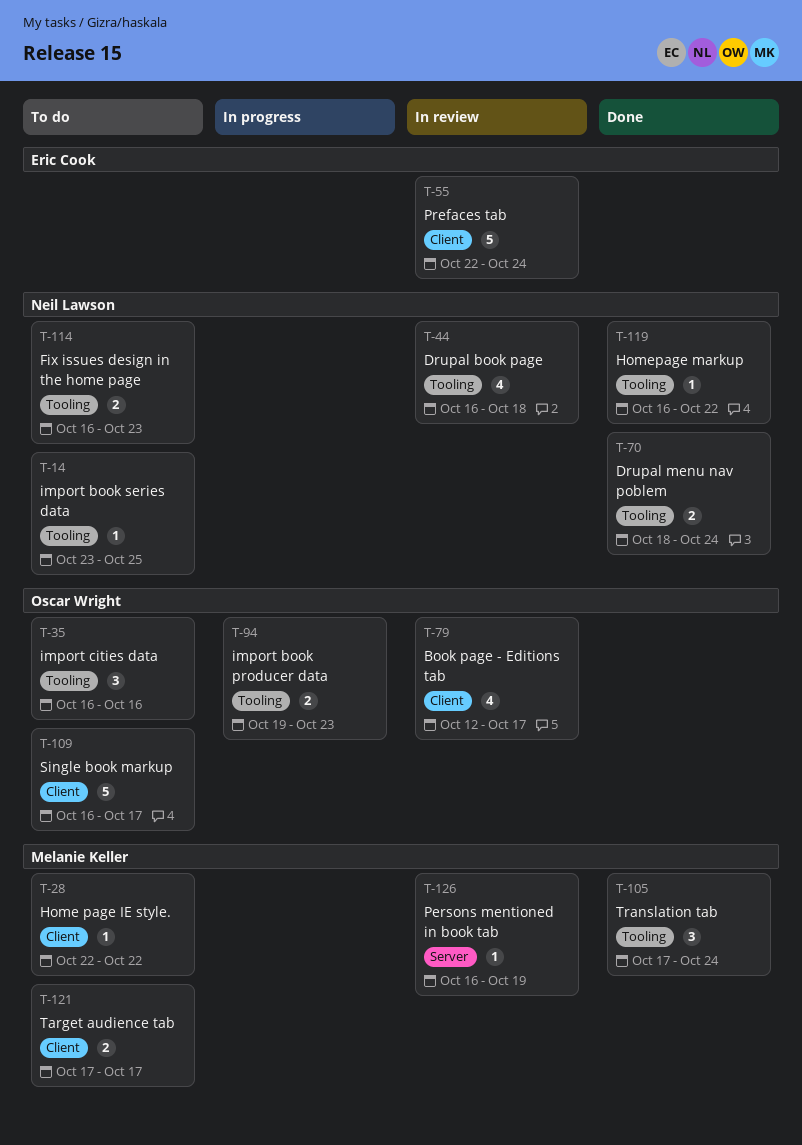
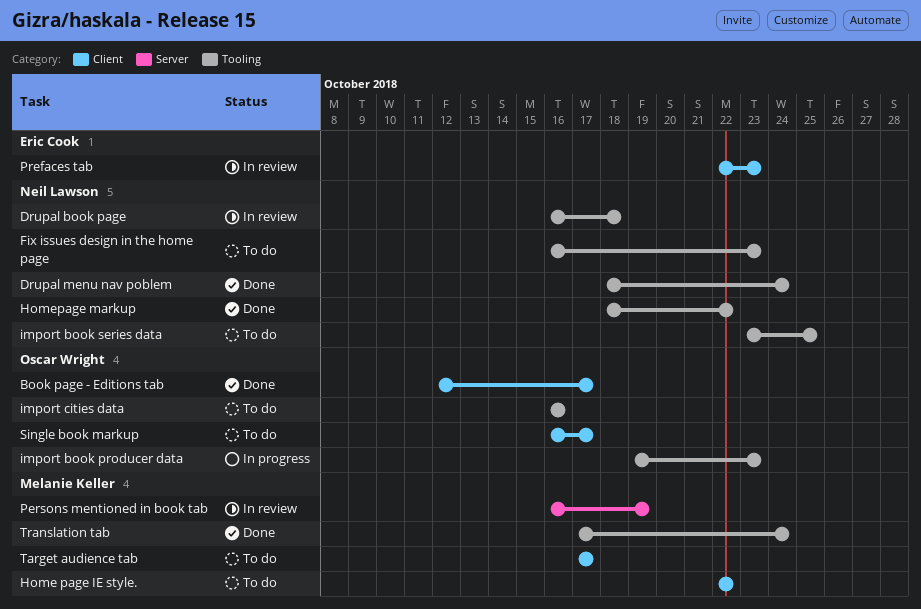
Book page - Editions tab, status: In review -> Done
Homepage markup, start: Oct 16 -> Oct 18
Prefaces tab, due: Oct 24 -> Oct 23

